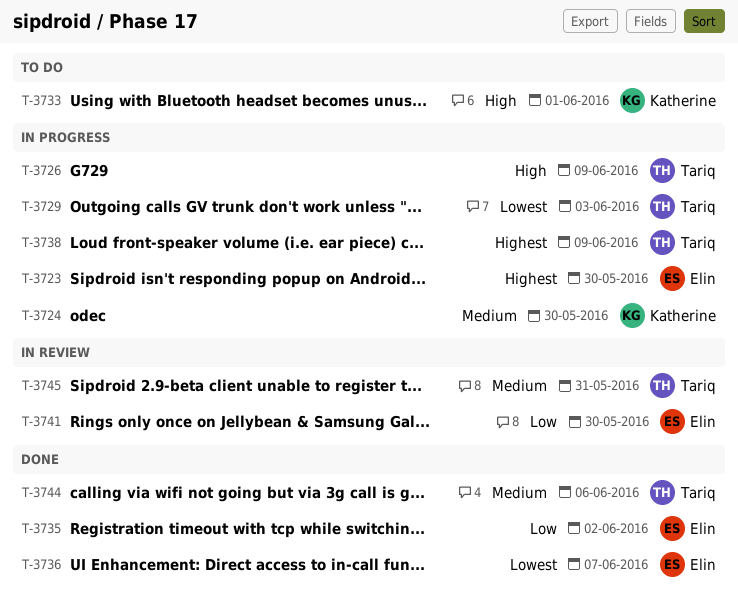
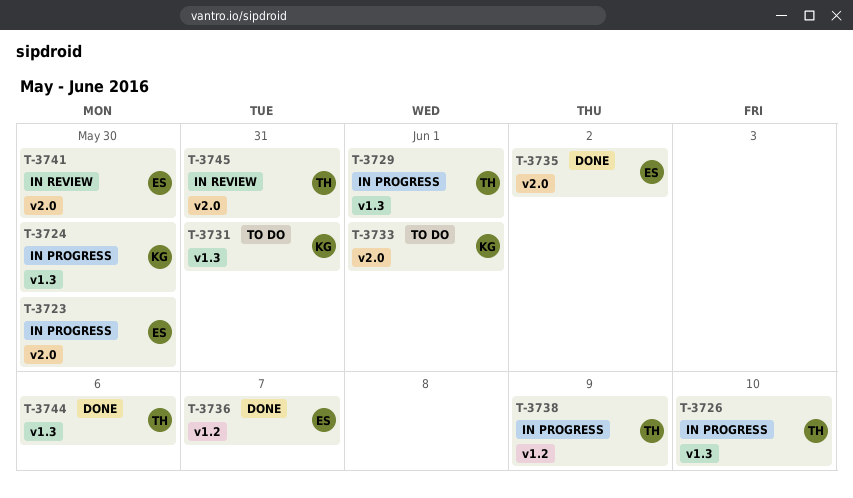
T-3726, due: Jun 9 -> Jun 10
T-3729, due: Jun 3 -> Jun 1
T-3731: none -> present

